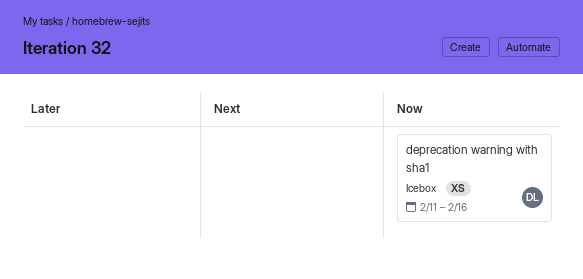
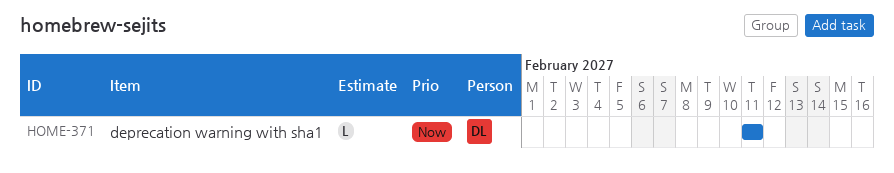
deprecation warning with sha1, estimate: XS -> L
deprecation warning with sha1, due: Feb 16 -> Feb 11

